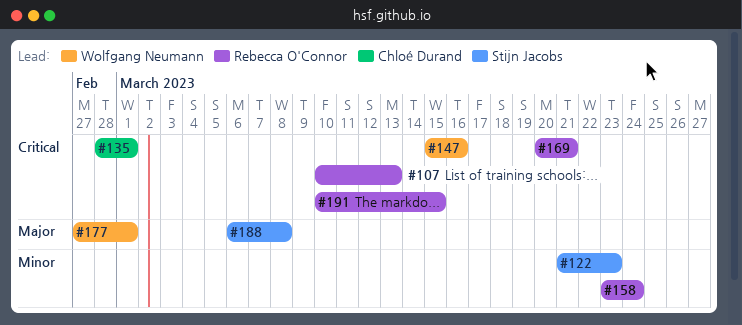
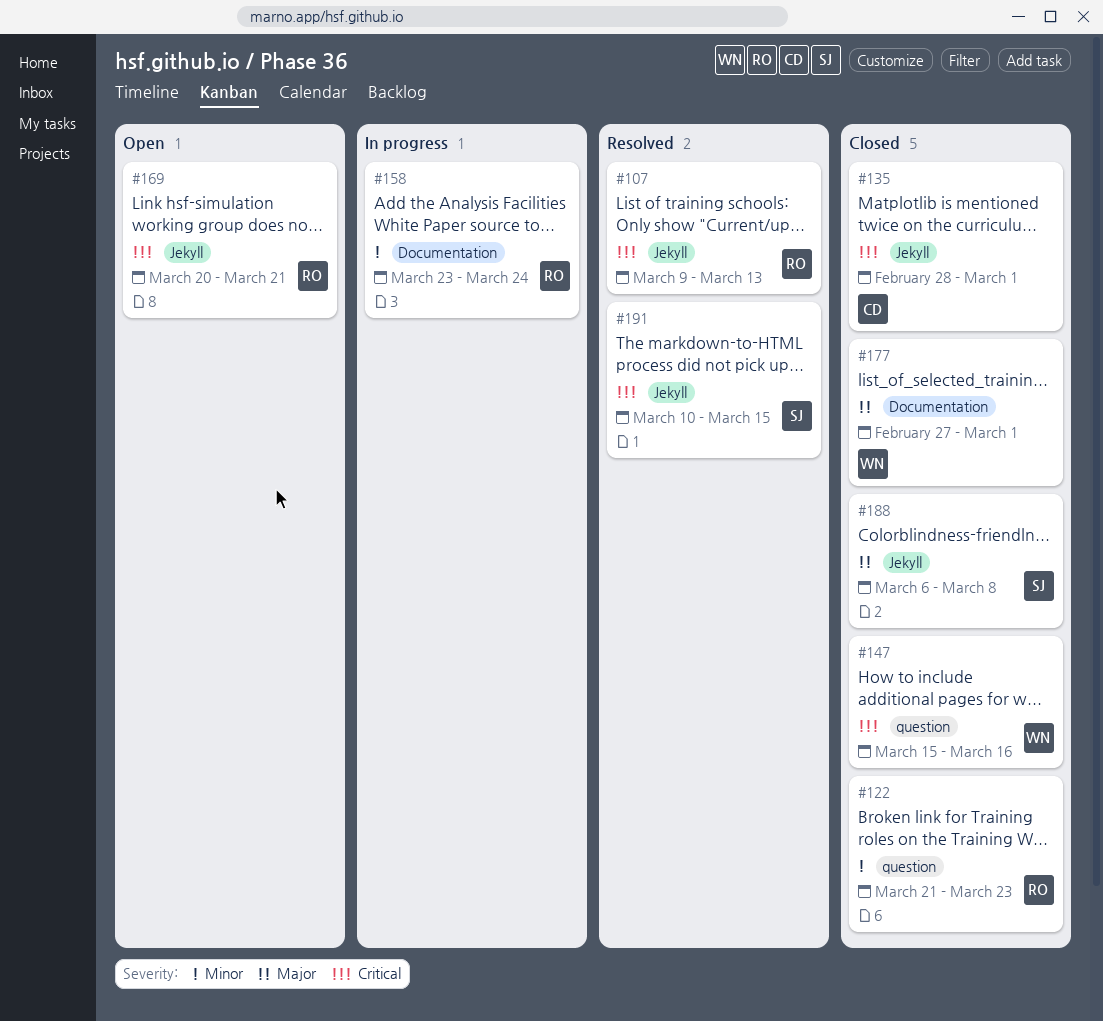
#107, start: Mar 10 -> Mar 9
#122, owner: Stijn Jacobs -> Rebecca O'Connor
#191, owner: Rebecca O'Connor -> Stijn Jacobs

